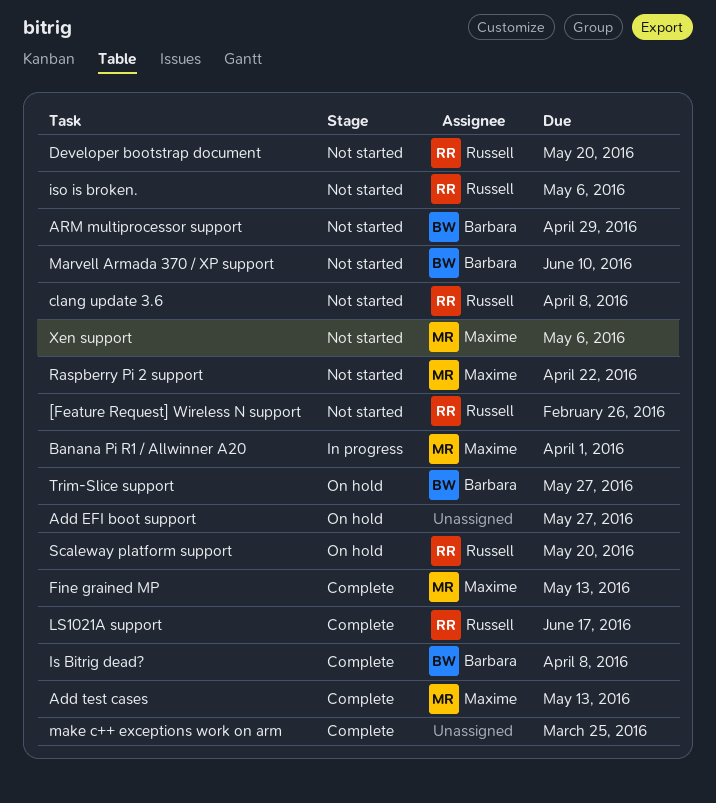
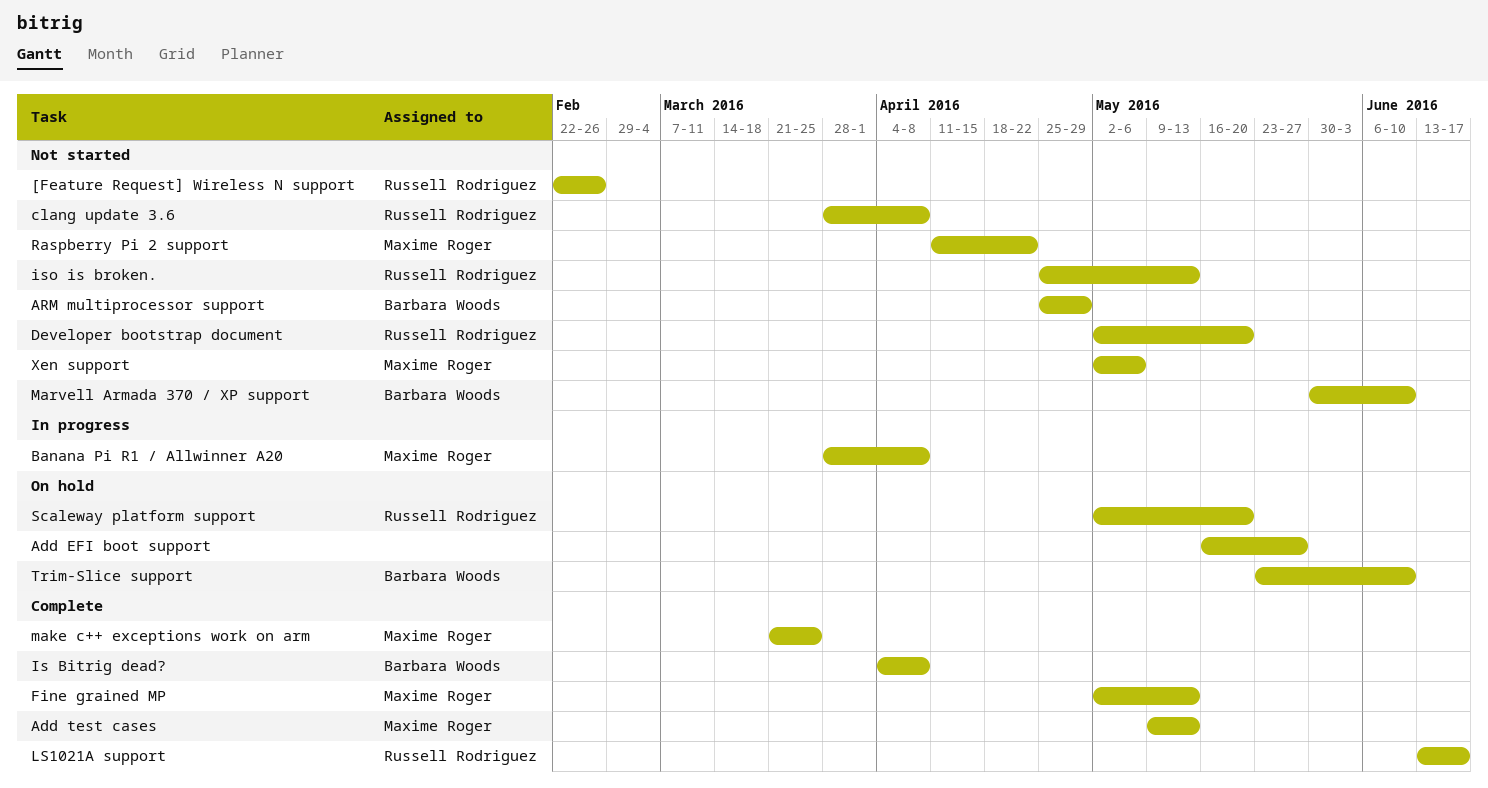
Banana Pi R1 / Allwinner A20, due: Apr 1 -> Apr 8
iso is broken., due: May 6 -> May 13
make c++ exceptions work on arm, owner: none -> Maxime Roger
Trim-Slice support, due: May 27 -> Jun 10

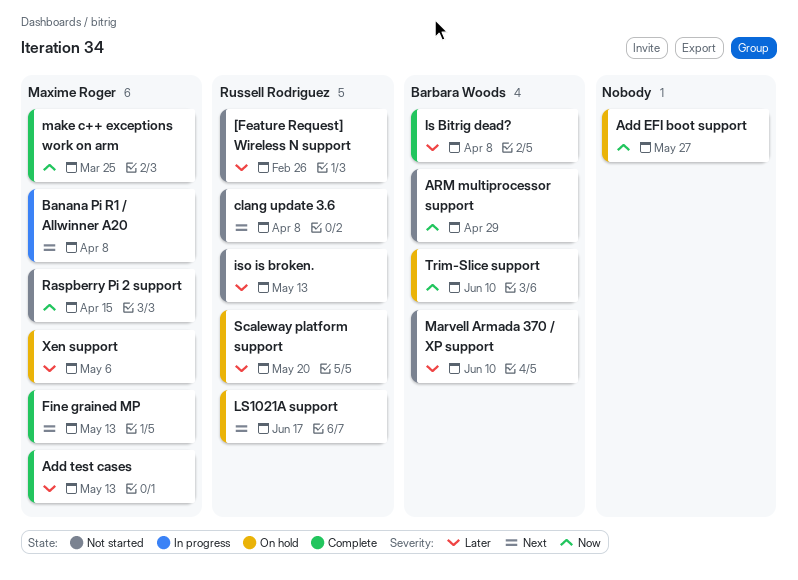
Developer bootstrap document: present -> none
LS1021A support, status: Complete -> On hold
Raspberry Pi 2 support, due: Apr 22 -> Apr 15
Xen support, status: Not started -> On hold

